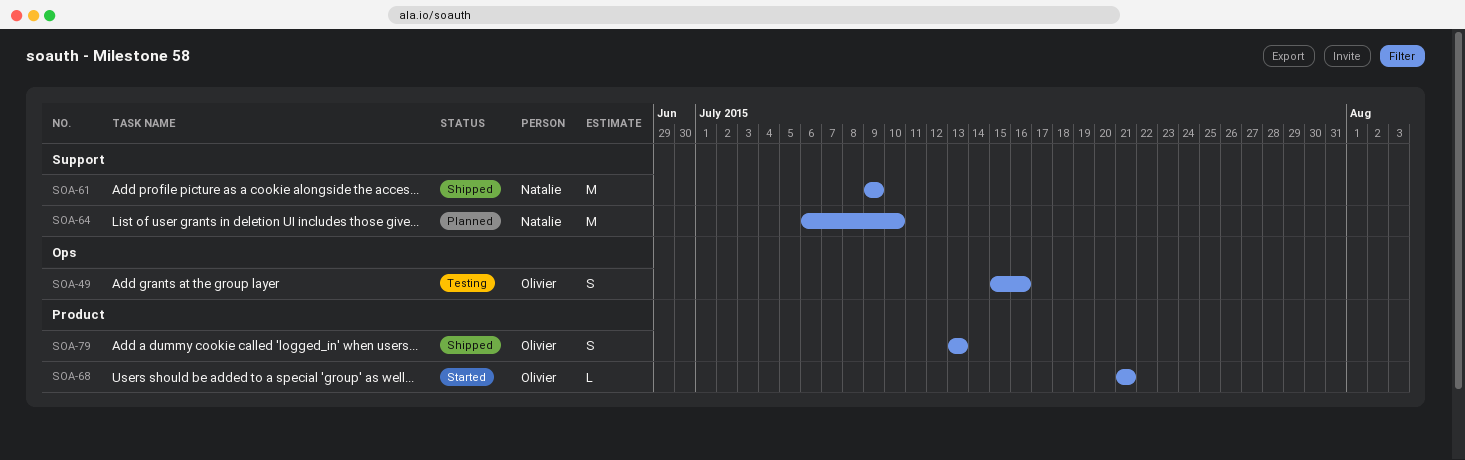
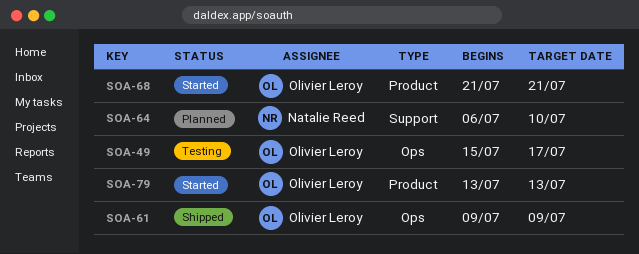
SOA-49, due: Jul 16 -> Jul 17
SOA-61, owner: Natalie Reed -> Olivier Leroy
SOA-61, label: Support -> Ops
SOA-79, status: Shipped -> Started

